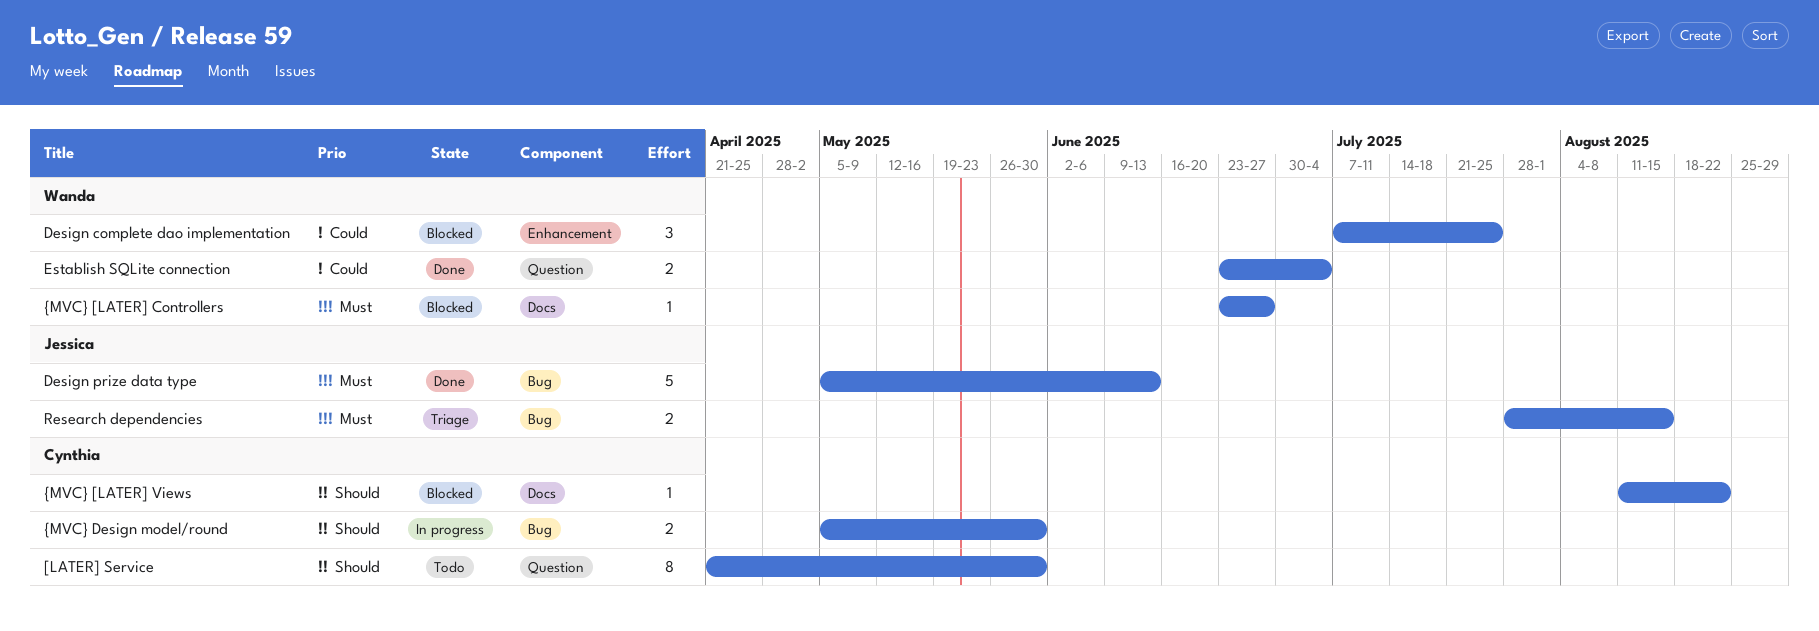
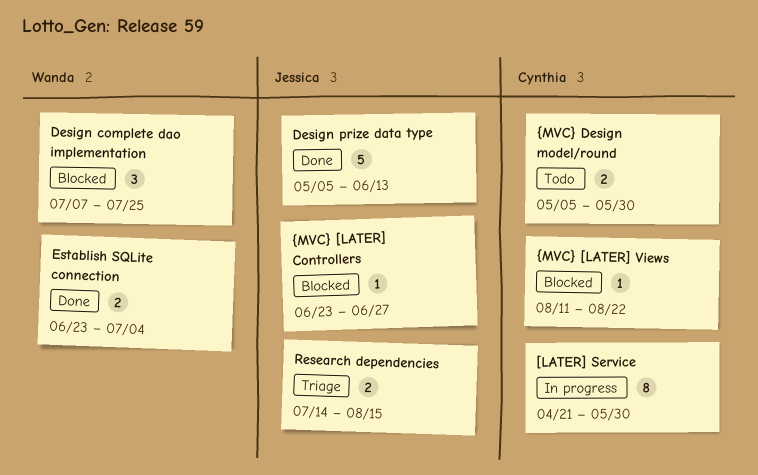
[LATER] Service, status: Todo -> In progress
Research dependencies, start: Jul 28 -> Jul 14
{MVC} [LATER] Controllers, owner: Wanda -> Jessica
{MVC} Design model/round, status: In progress -> Todo

